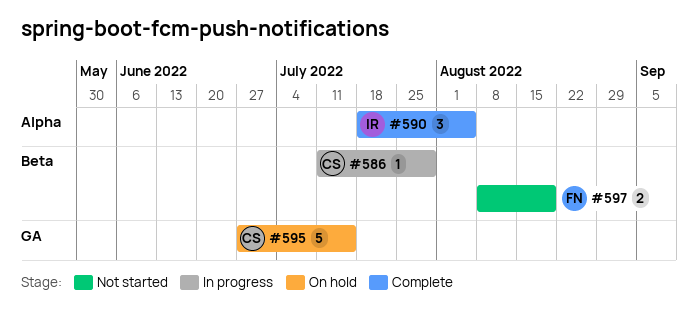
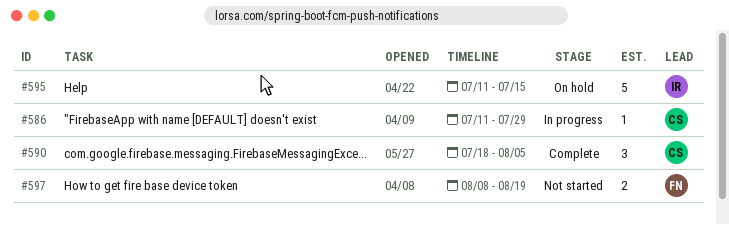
#590, owner: IR -> CS
#595, owner: CS -> IR
#595, start: Jun 27 -> Jul 11

